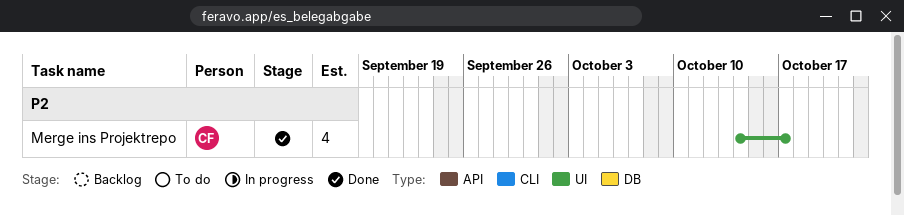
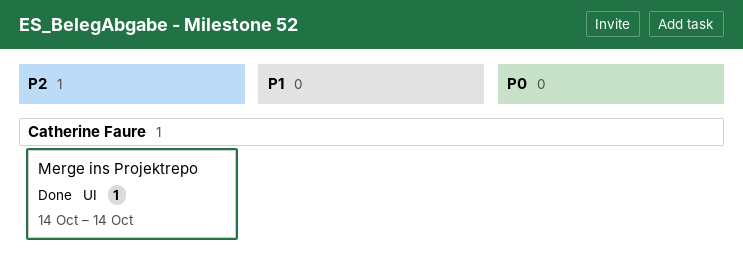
Merge ins Projektrepo, estimate: 4 -> 1
Merge ins Projektrepo, due: Oct 17 -> Oct 14

